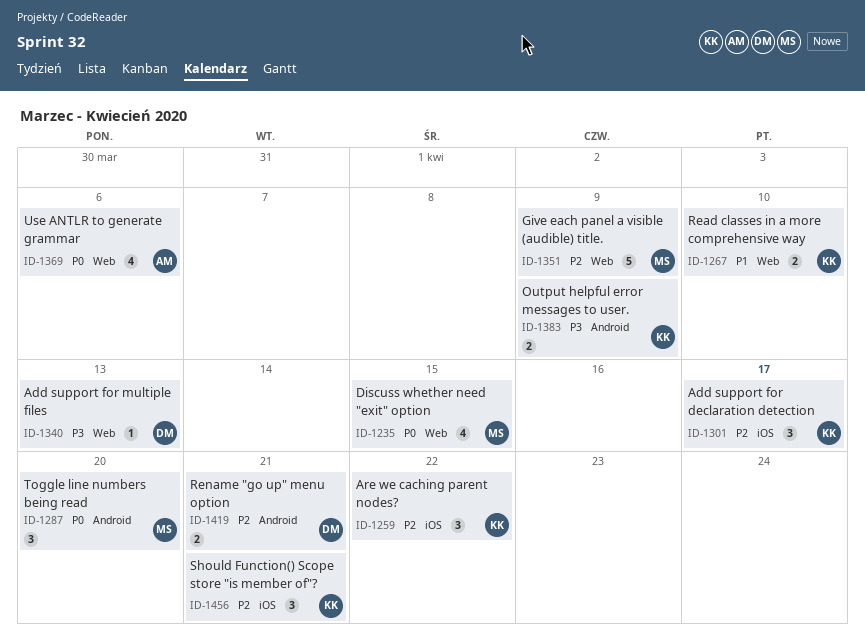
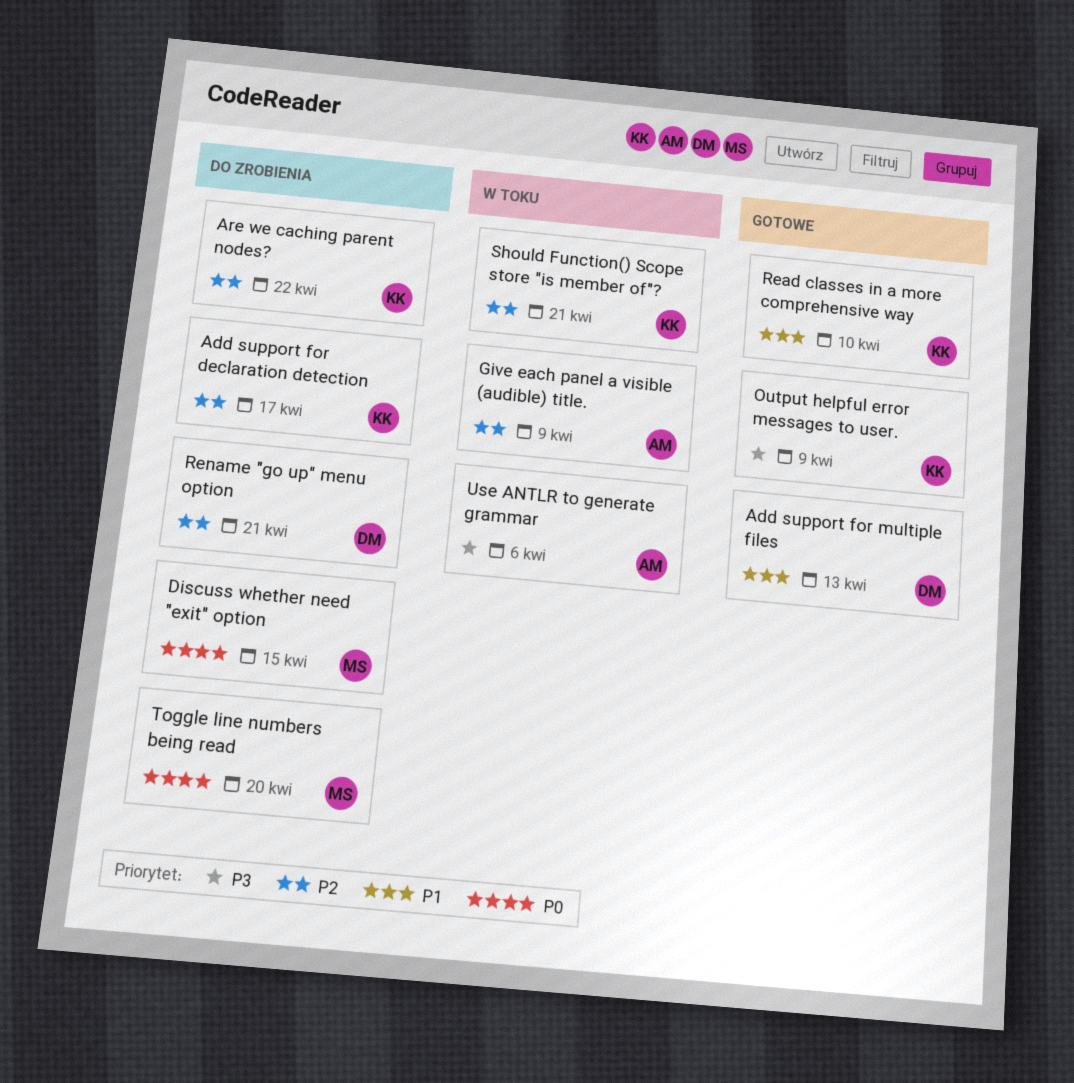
Add support for multiple files, priority: P3 -> P1
Give each panel a visible (audible) title., owner: MS -> AM
Use ANTLR to generate grammar, priority: P0 -> P3

